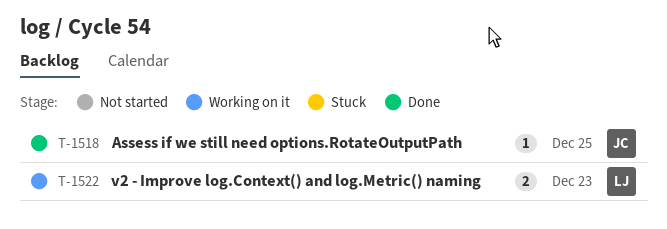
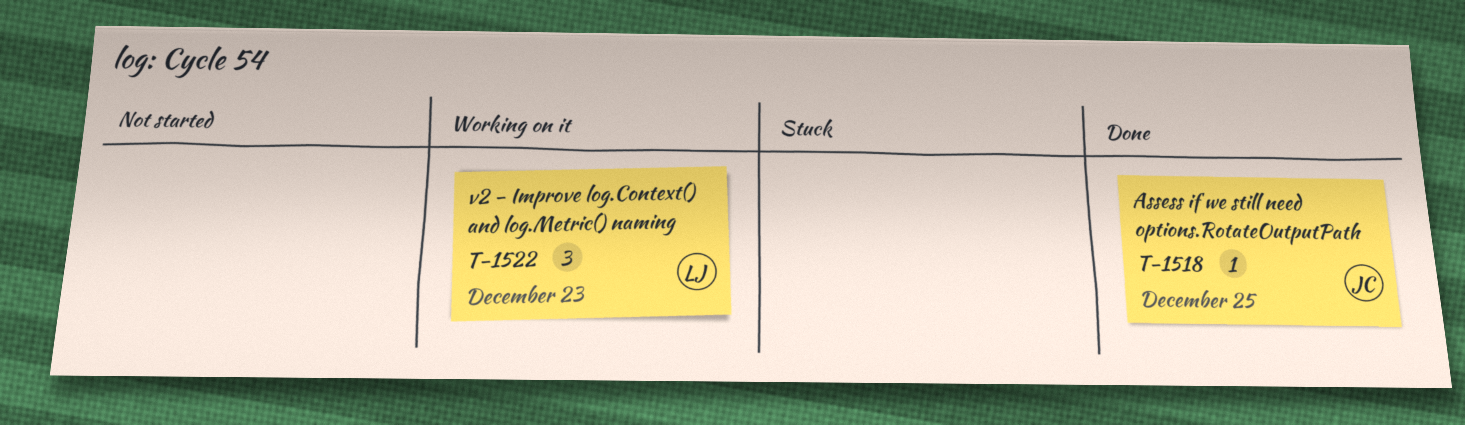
T-1522, estimate: 2 -> 3

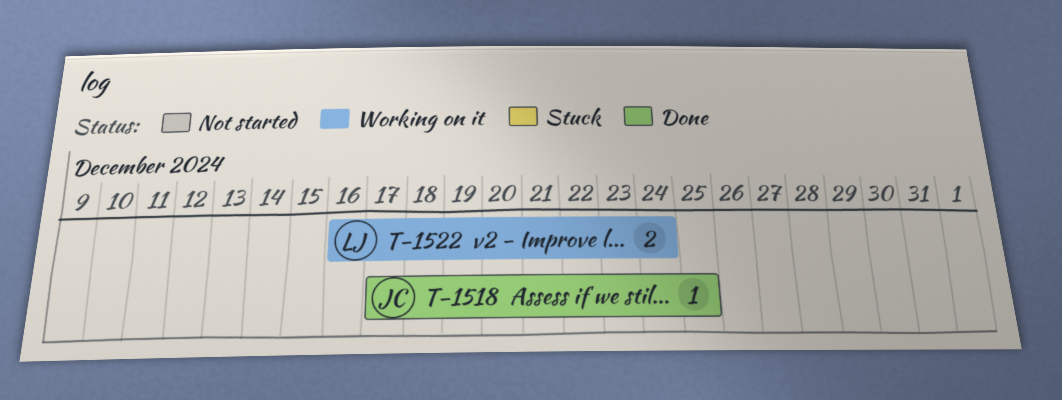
T-1522, estimate: 3 -> 2
T-1522, due: Dec 23 -> Dec 24

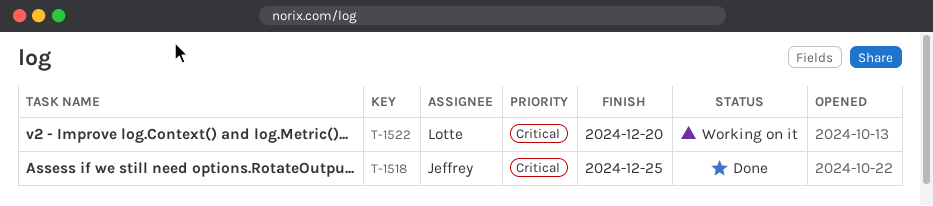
T-1522, due: Dec 24 -> Dec 20

